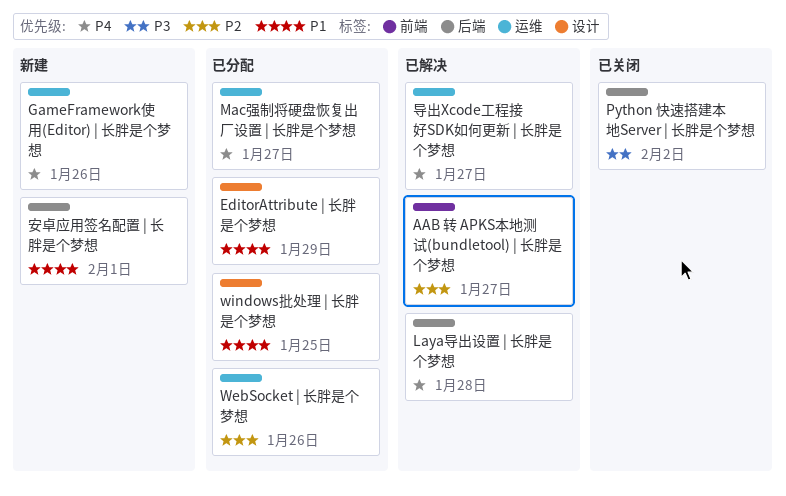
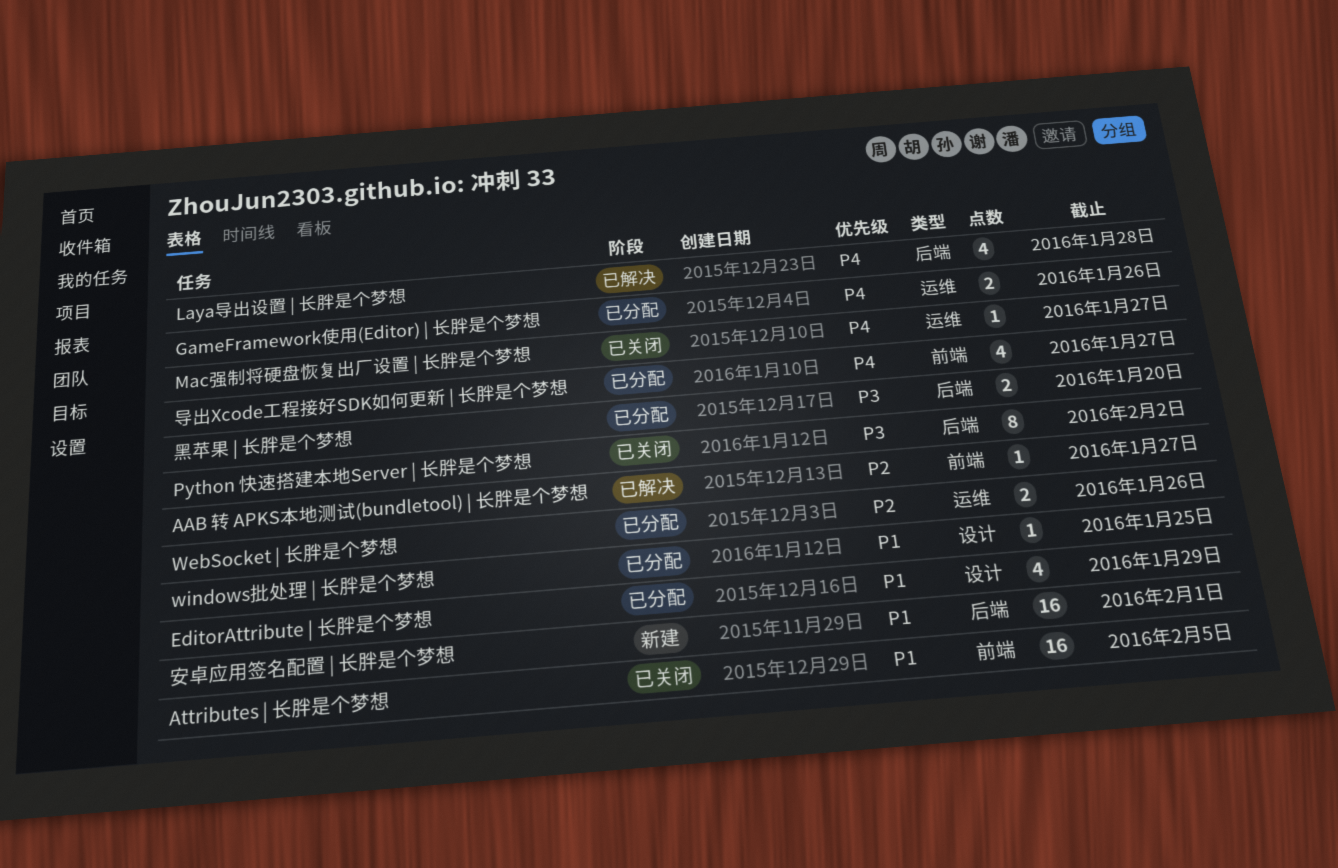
Attributes | 长胖是个梦想: none -> present
GameFramework使用(Editor) | 长胖是个梦想, status: 新建 -> 已分配
Mac强制将硬盘恢复出厂设置 | 长胖是个梦想, status: 已分配 -> 已关闭
导出Xcode工程接好SDK如何更新 | 长胖是个梦想, status: 已解决 -> 已分配
导出Xcode工程接好SDK如何更新 | 长胖是个梦想, label: 运维 -> 前端
黑苹果 | 长胖是个梦想: none -> present

